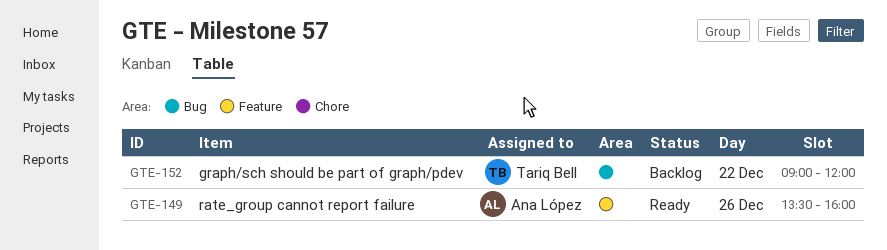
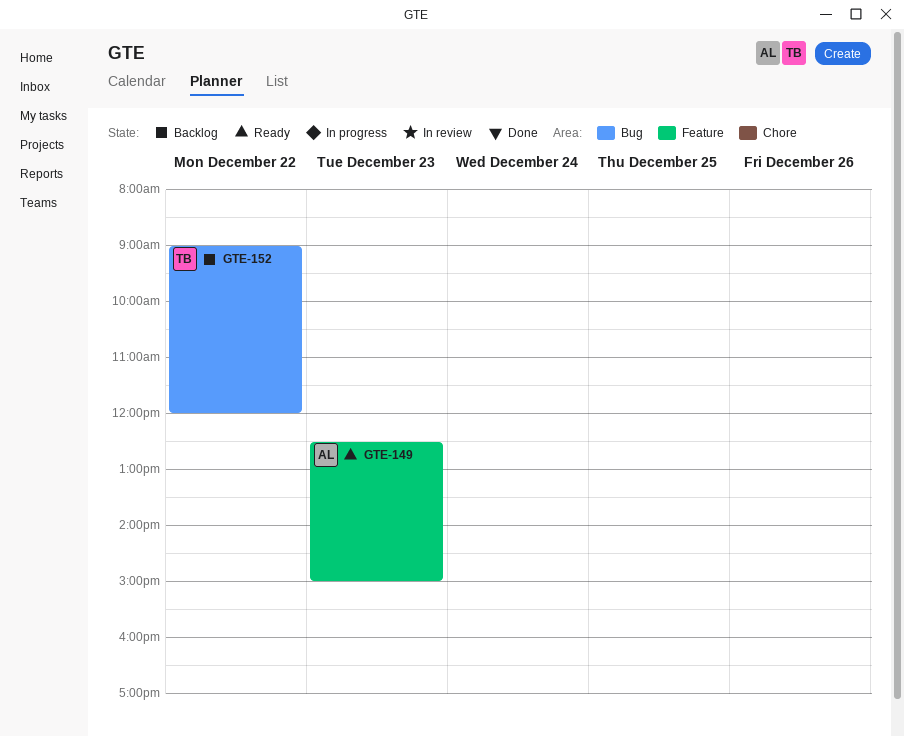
GTE-149, day: Dec 26 -> Dec 23
GTE-149, begins: 13:30 -> 12:30
GTE-149, ends: 16:00 -> 15:00

